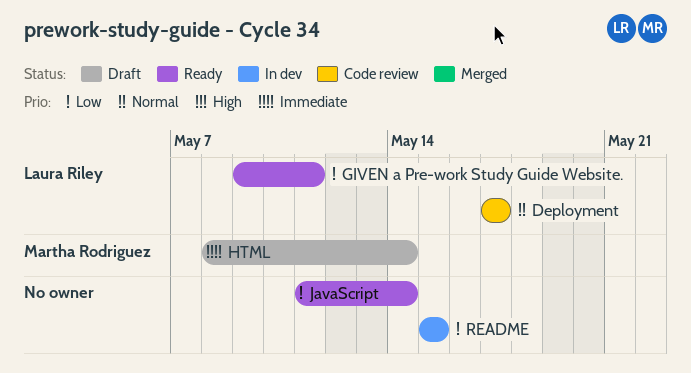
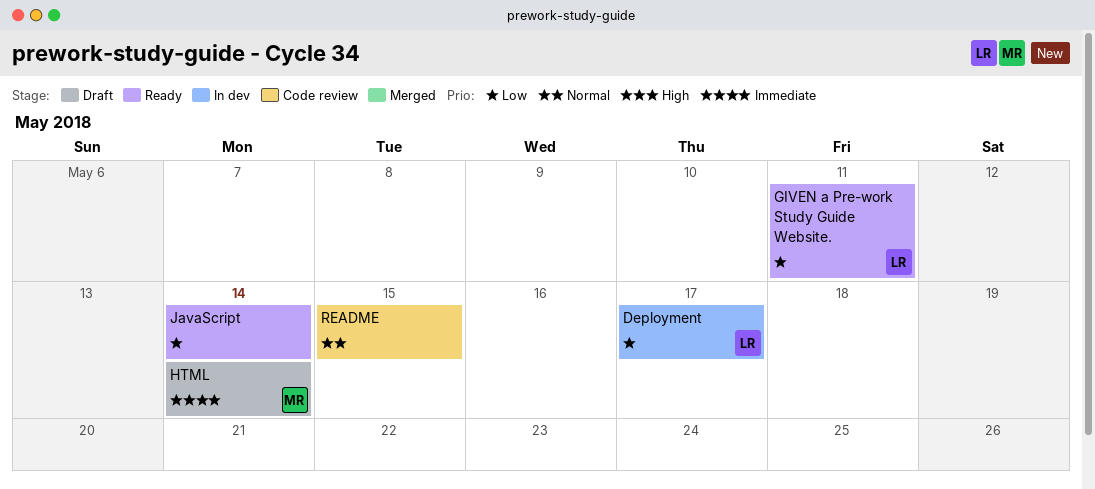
Deployment, status: Code review -> In dev
Deployment, priority: Normal -> Low
README, status: In dev -> Code review
README, priority: Low -> Normal

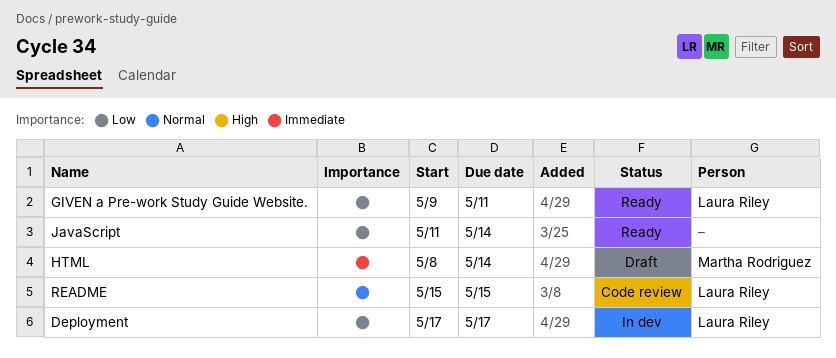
README, owner: none -> Laura Riley

